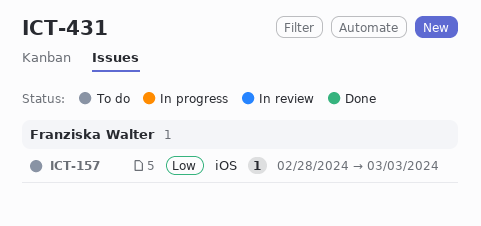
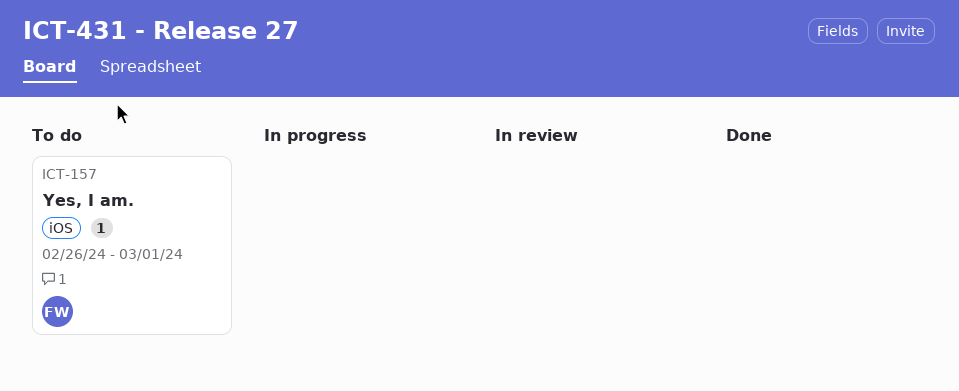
ICT-157, start: Feb 28 -> Feb 26
ICT-157, due: Mar 3 -> Mar 1

